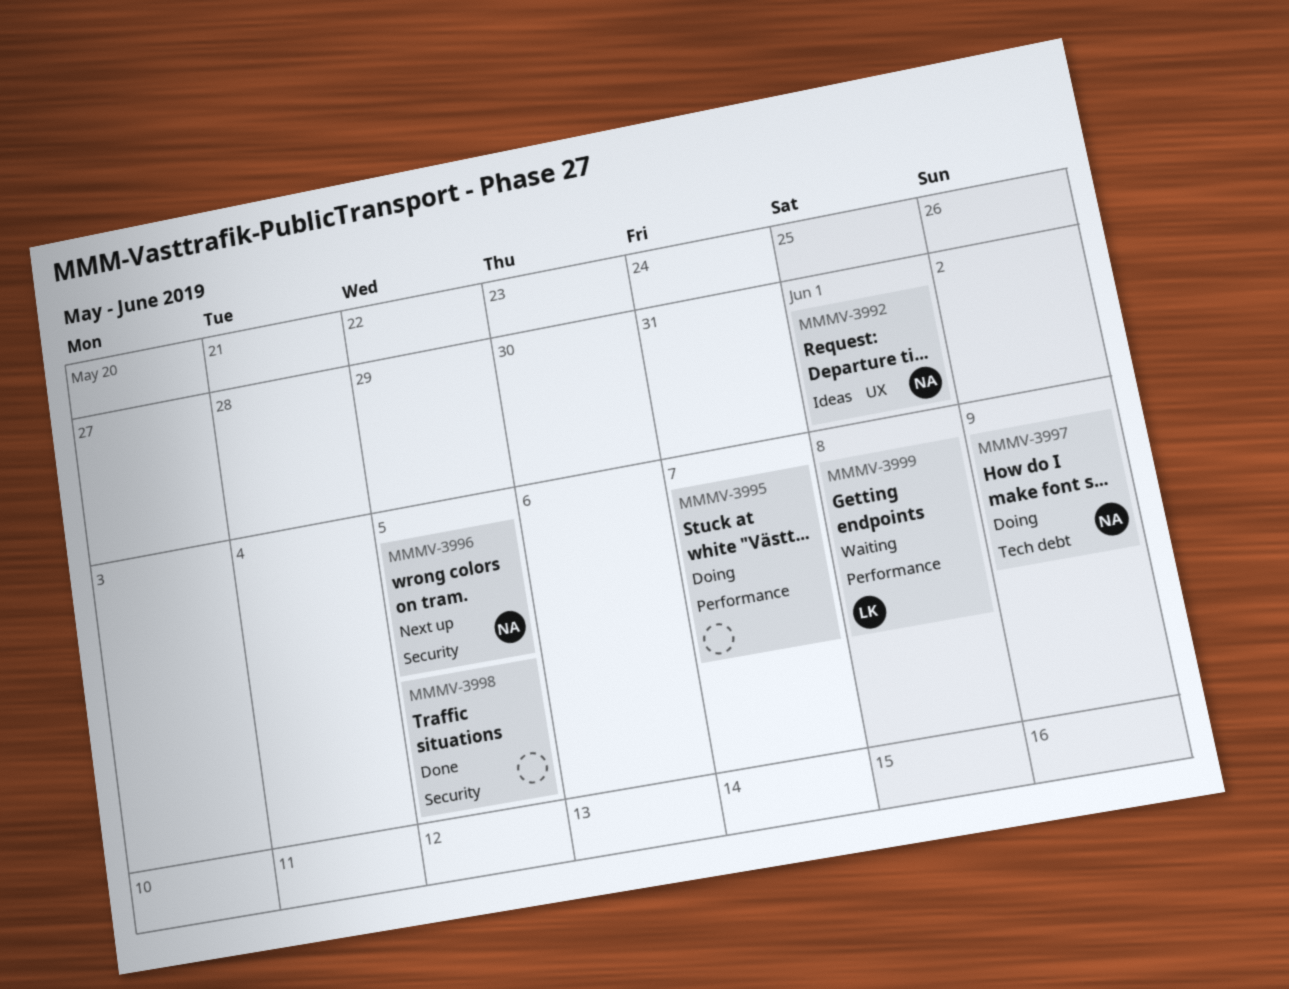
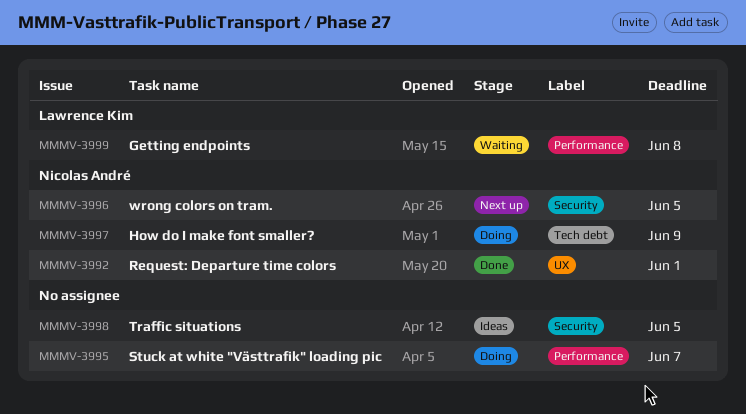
MMMV-3992, status: Ideas -> Done
MMMV-3998, status: Done -> Ideas

